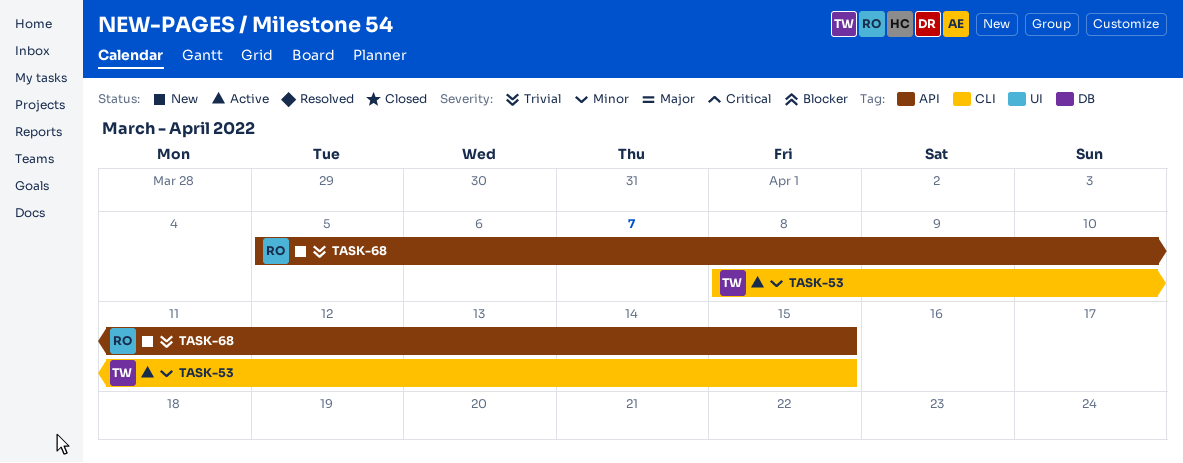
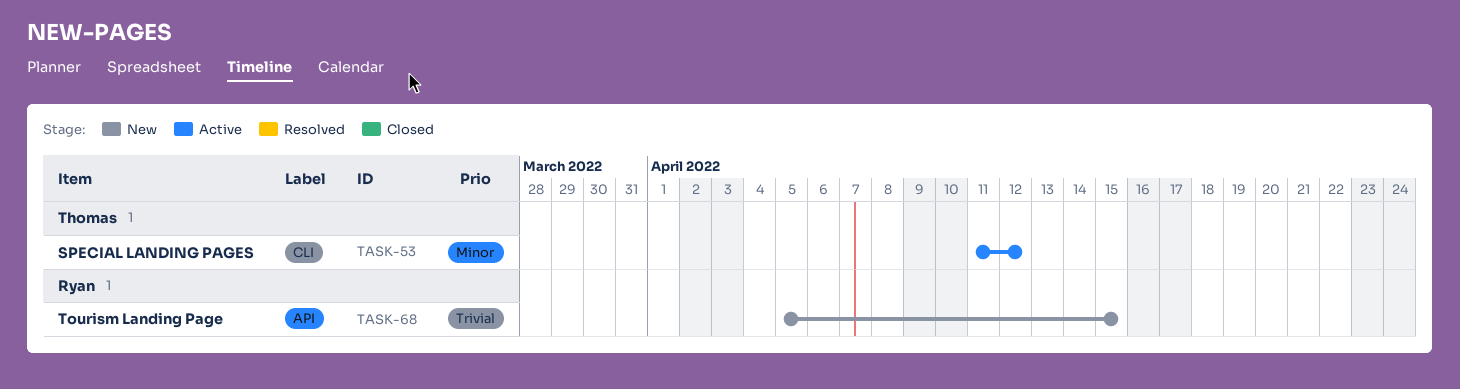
TASK-53, start: Apr 8 -> Apr 11
TASK-53, due: Apr 15 -> Apr 12

